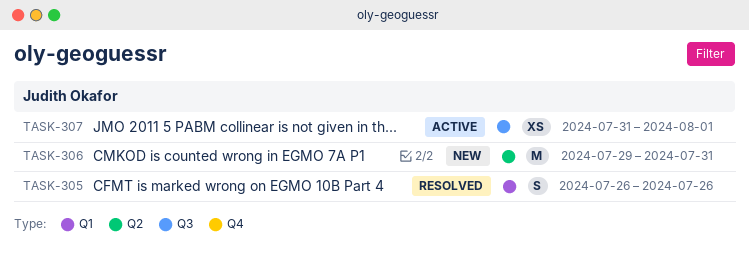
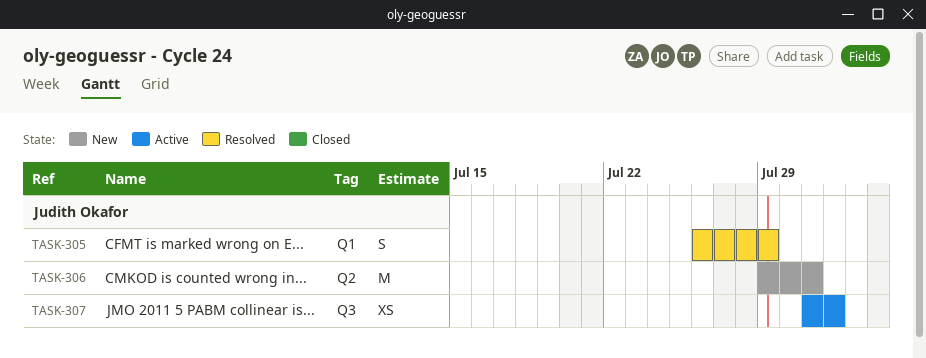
TASK-305, due: Jul 26 -> Jul 29

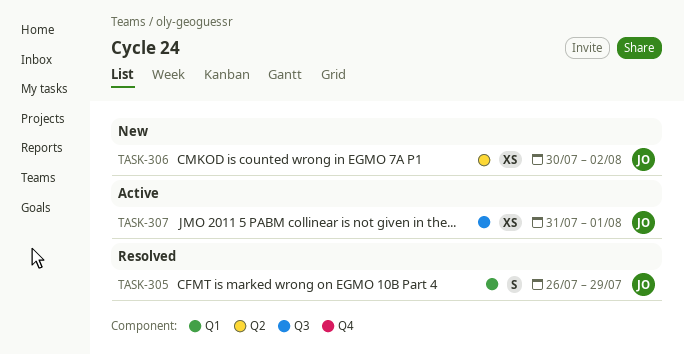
TASK-306, estimate: M -> XS
TASK-306, start: Jul 29 -> Jul 30
TASK-306, due: Jul 31 -> Aug 2

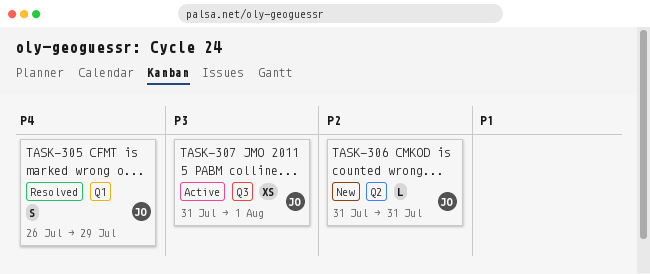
TASK-306, estimate: XS -> L
TASK-306, start: Jul 30 -> Jul 31
TASK-306, due: Aug 2 -> Jul 31

